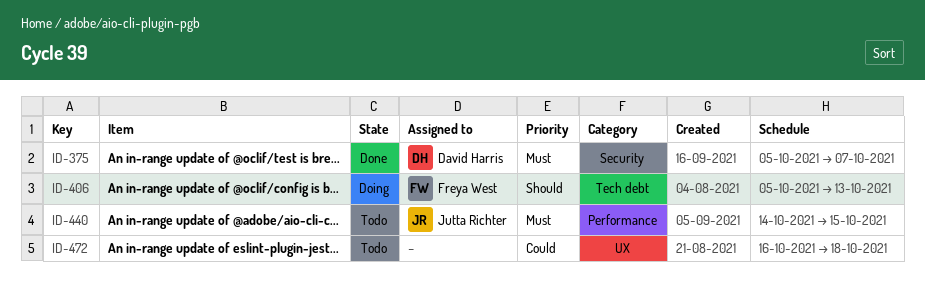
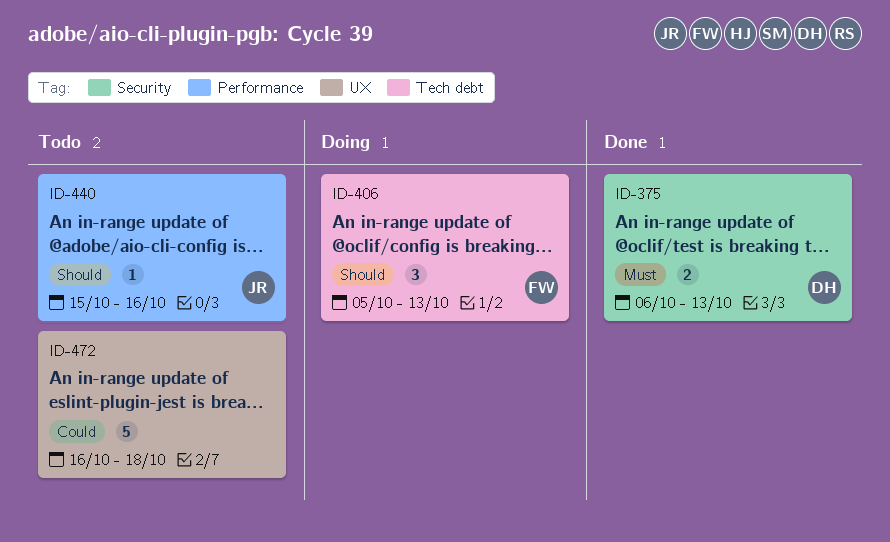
ID-375, start: Oct 5 -> Oct 6
ID-375, due: Oct 7 -> Oct 13
ID-440, priority: Must -> Should
ID-440, start: Oct 14 -> Oct 15
ID-440, due: Oct 15 -> Oct 16

